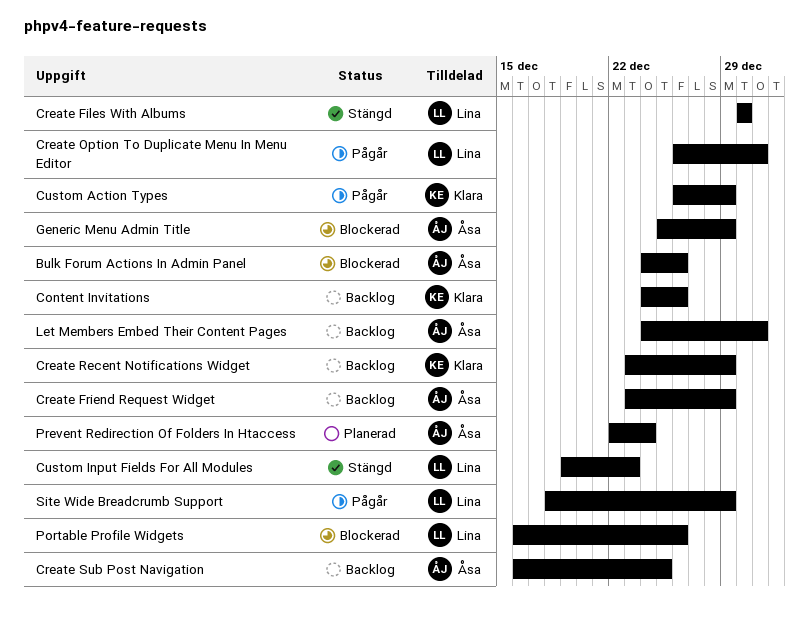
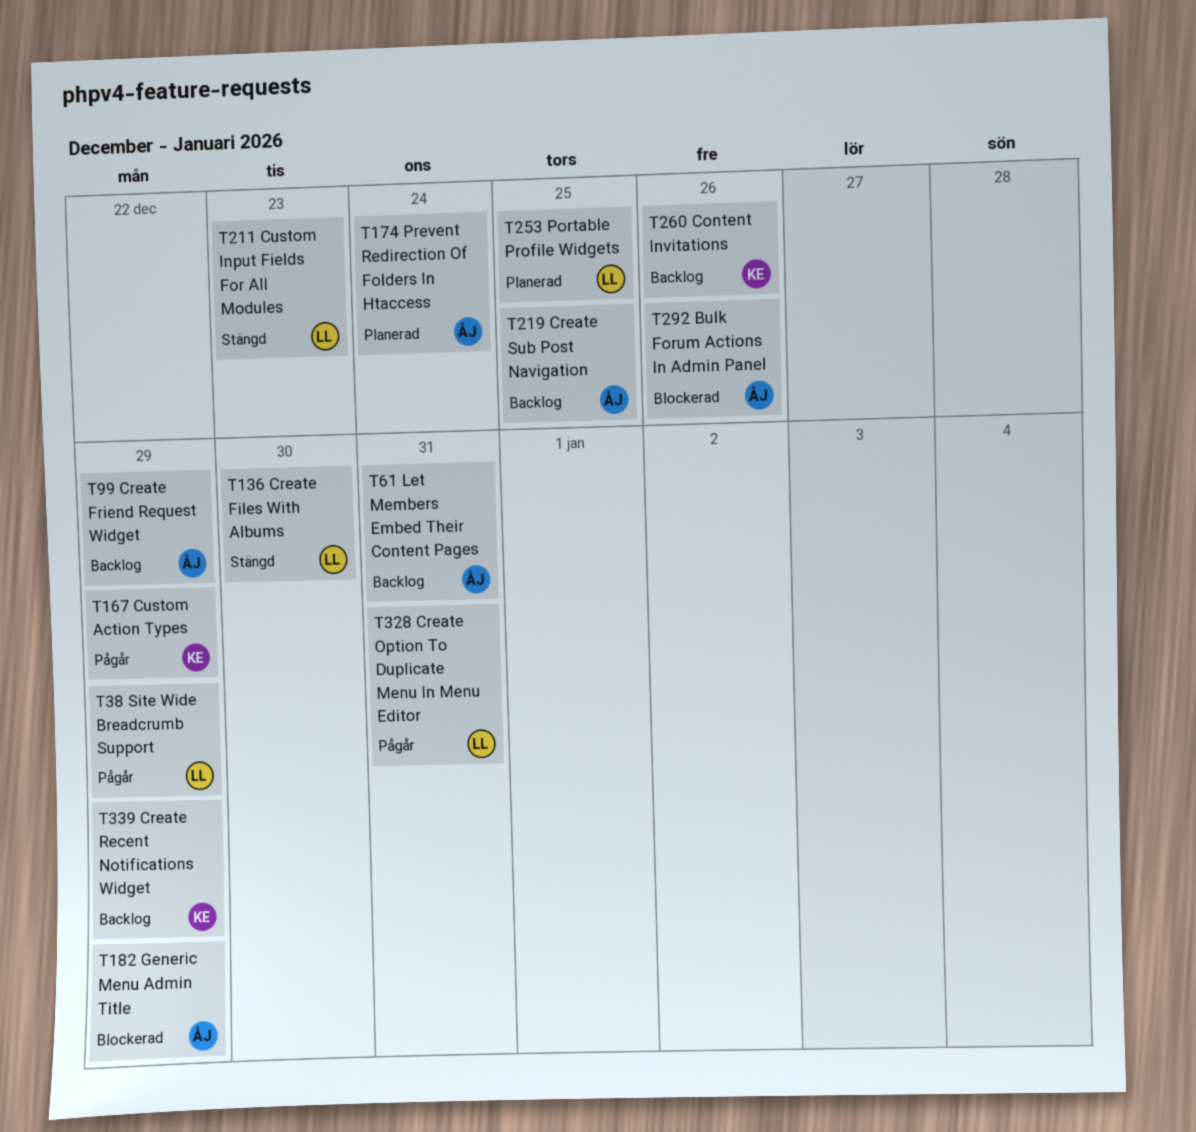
Portable Profile Widgets, status: Blockerad -> Planerad
Portable Profile Widgets, due: Dec 26 -> Dec 25

